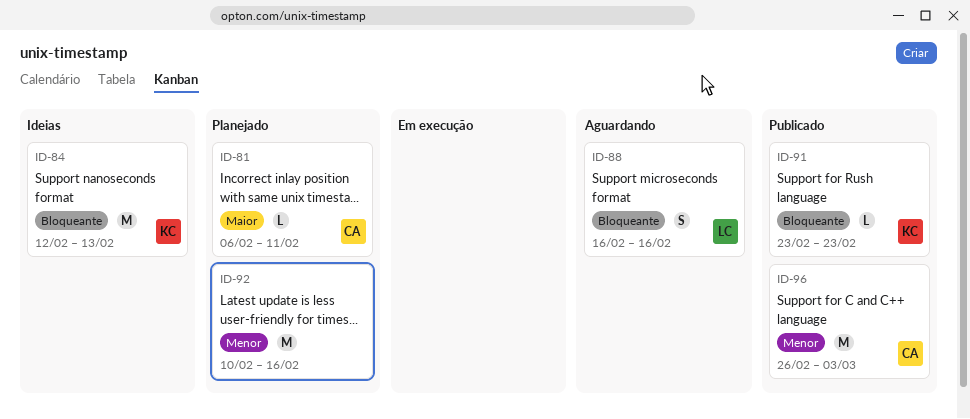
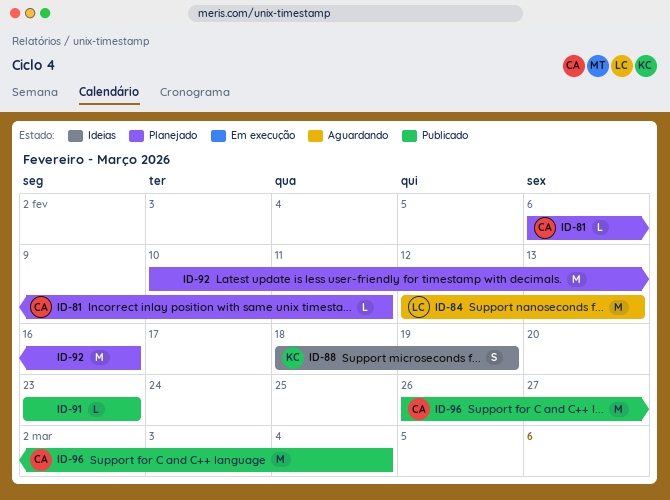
ID-84, status: Ideias -> Aguardando
ID-84, owner: KC -> LC
ID-88, status: Aguardando -> Ideias
ID-88, owner: LC -> KC
ID-88, start: Feb 16 -> Feb 18
ID-88, due: Feb 16 -> Feb 19
ID-91, owner: KC -> none
ID-96, due: Mar 3 -> Mar 4

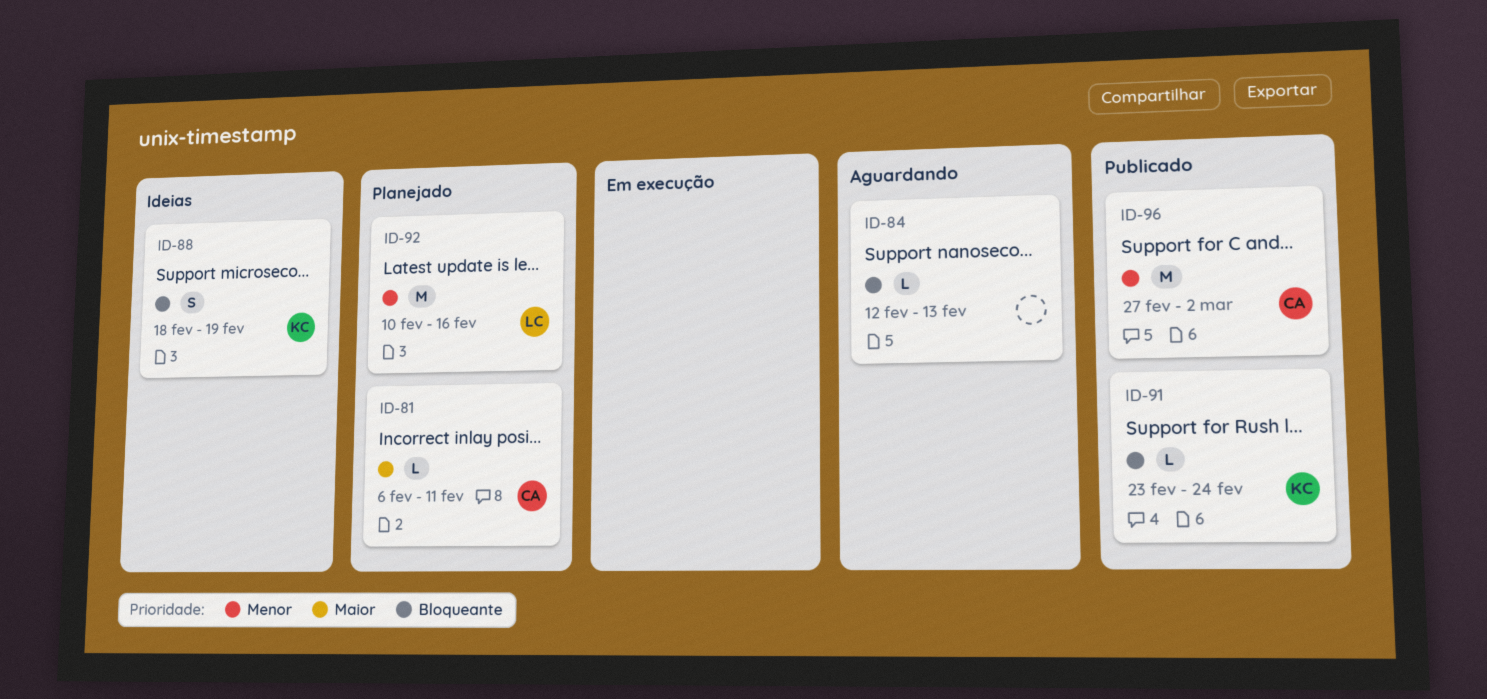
ID-84, owner: LC -> none
ID-84, estimate: M -> L
ID-91, owner: none -> KC
ID-91, due: Feb 23 -> Feb 24
ID-92, owner: none -> LC
ID-96, start: Feb 26 -> Feb 27
ID-96, due: Mar 4 -> Mar 2

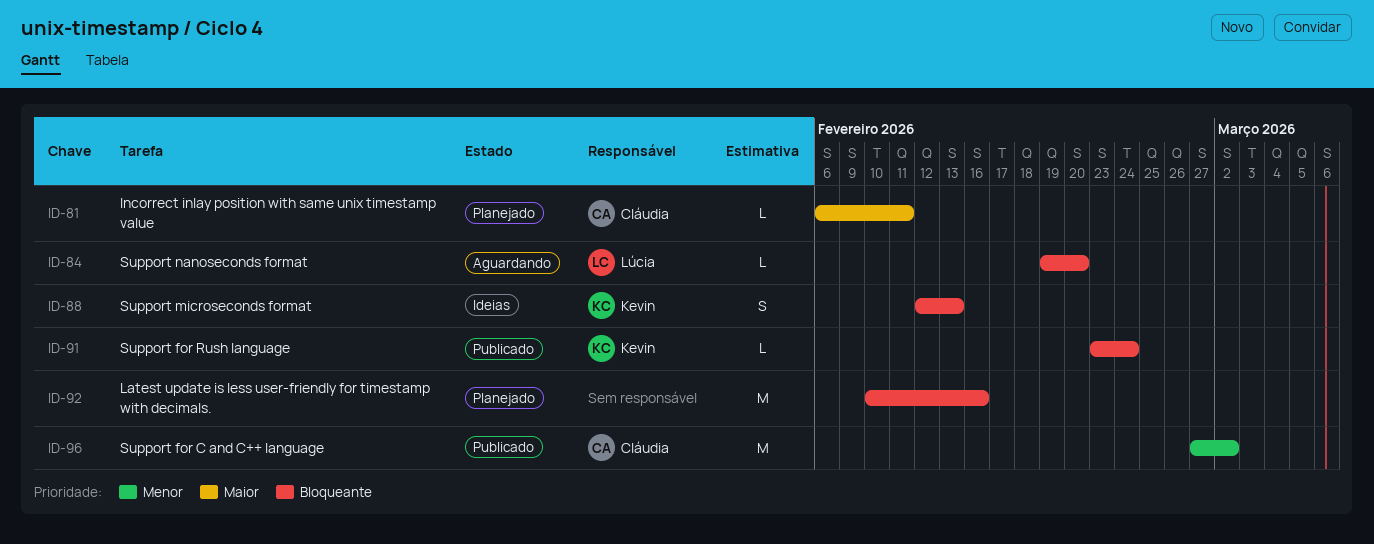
ID-84, owner: none -> Lúcia
ID-84, start: Feb 12 -> Feb 19
ID-84, due: Feb 13 -> Feb 20
ID-88, start: Feb 18 -> Feb 12
ID-88, due: Feb 19 -> Feb 13
ID-92, owner: Lúcia -> none
ID-92, priority: Menor -> Bloqueante

